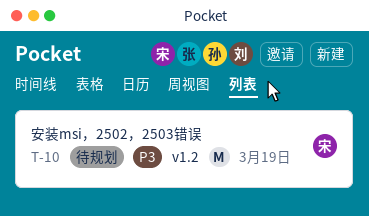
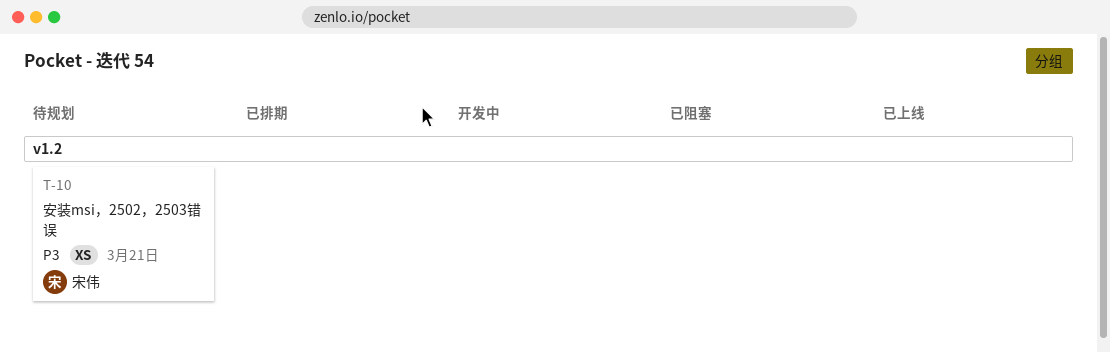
T-10, estimate: M -> XS
T-10, due: Mar 19 -> Mar 21

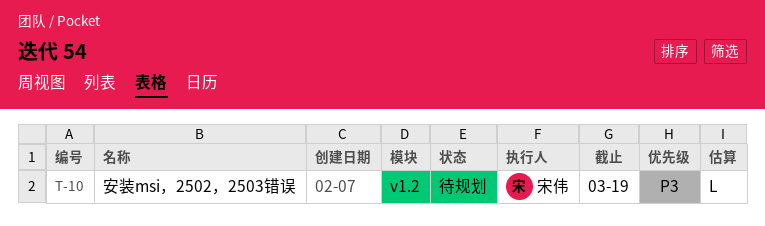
T-10, estimate: XS -> L
T-10, due: Mar 21 -> Mar 19

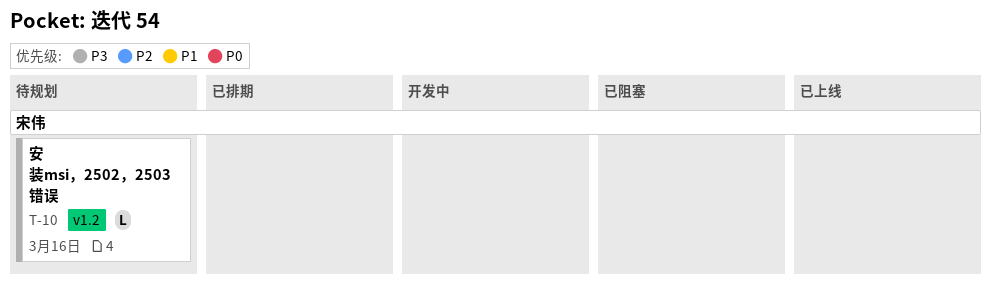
T-10, due: Mar 19 -> Mar 16

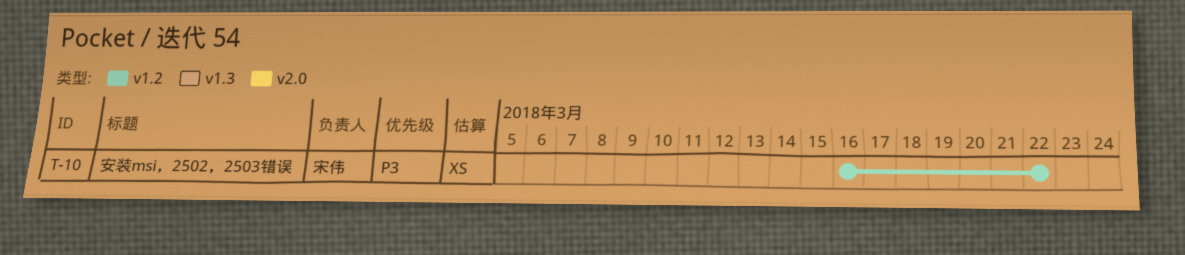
T-10, estimate: L -> XS
T-10, due: Mar 16 -> Mar 22

